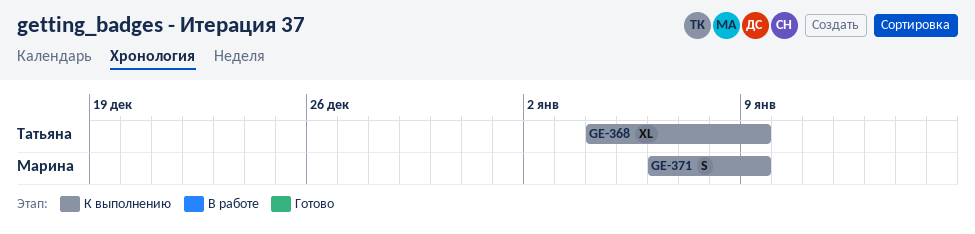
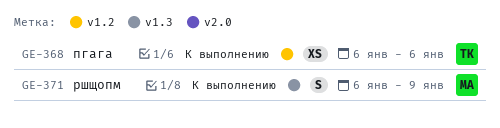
GE-368, estimate: XL -> XS
GE-368, start: Jan 4 -> Jan 6
GE-368, due: Jan 9 -> Jan 6

